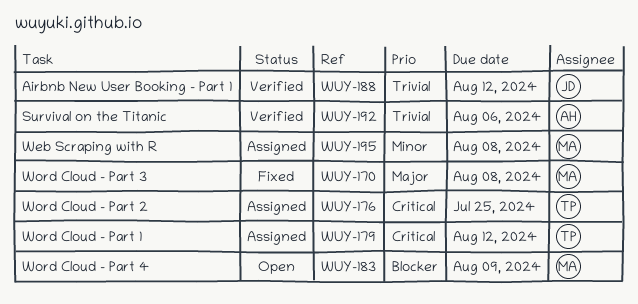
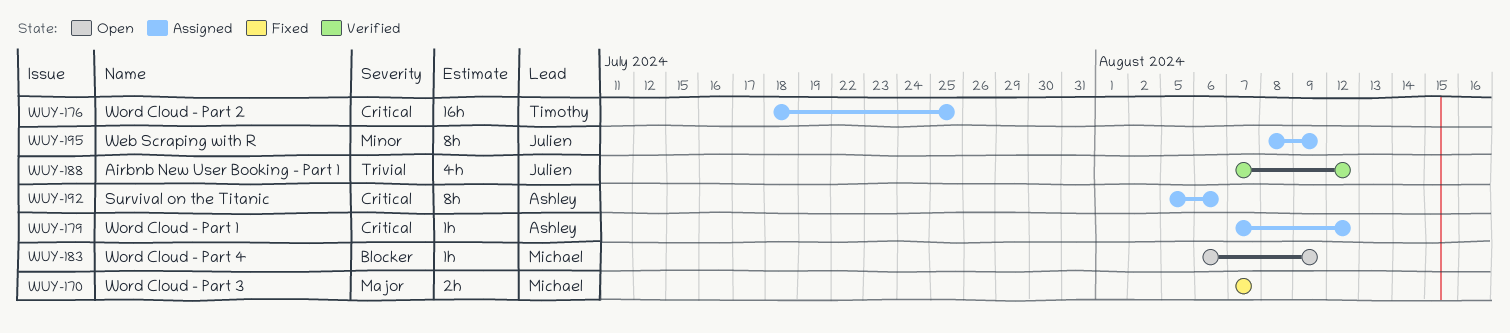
WUY-170, due: Aug 8 -> Aug 7
WUY-179, owner: Timothy -> Ashley
WUY-192, status: Verified -> Assigned
WUY-192, priority: Trivial -> Critical
WUY-195, owner: Michael -> Julien
WUY-195, due: Aug 8 -> Aug 9

